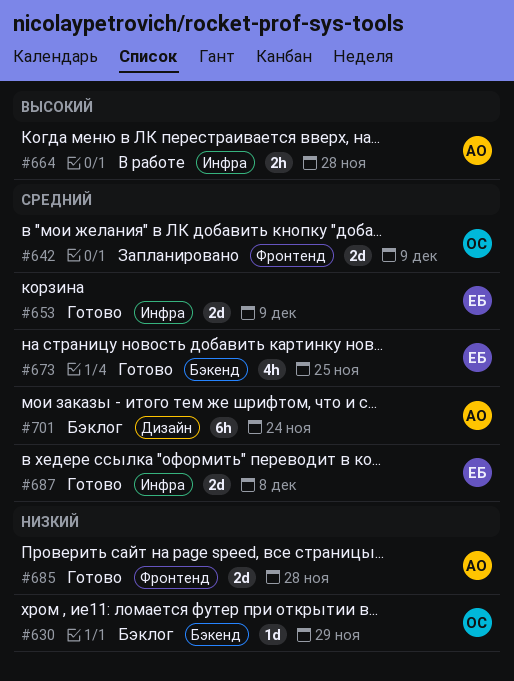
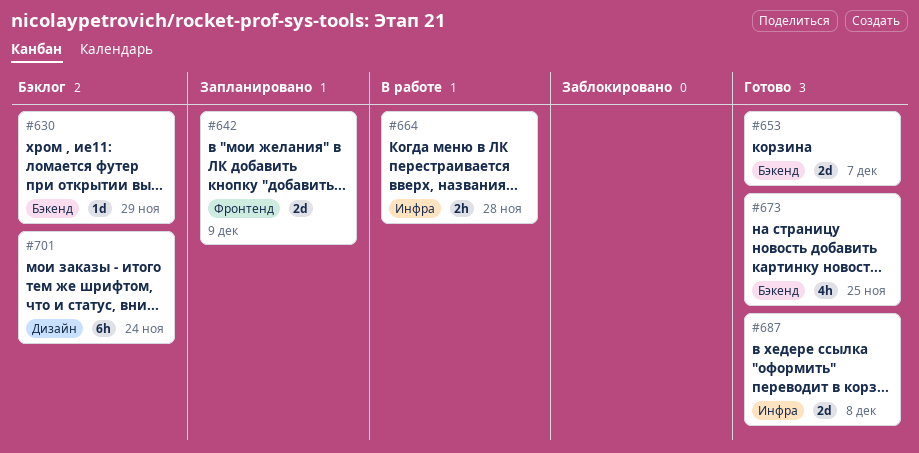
#653, label: Инфра -> Бэкенд
#653, due: Dec 9 -> Dec 7
#685: present -> none

